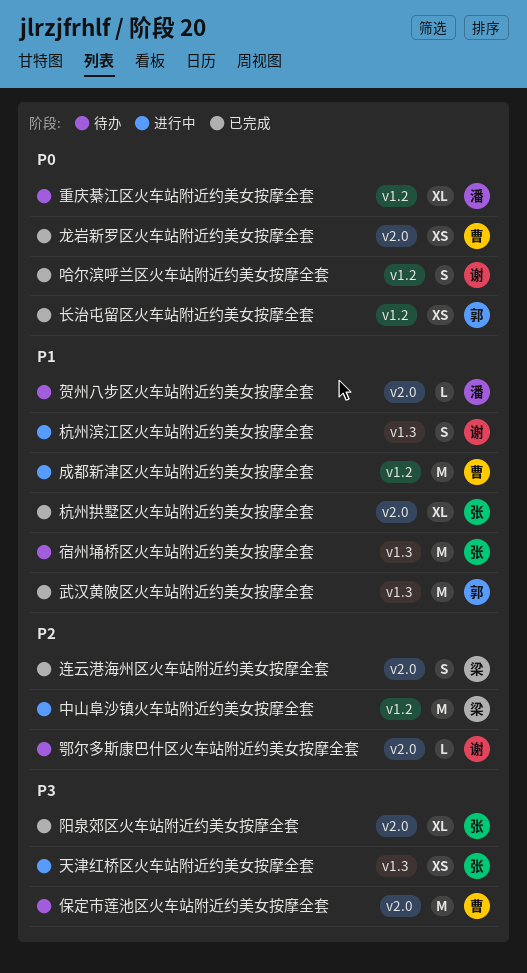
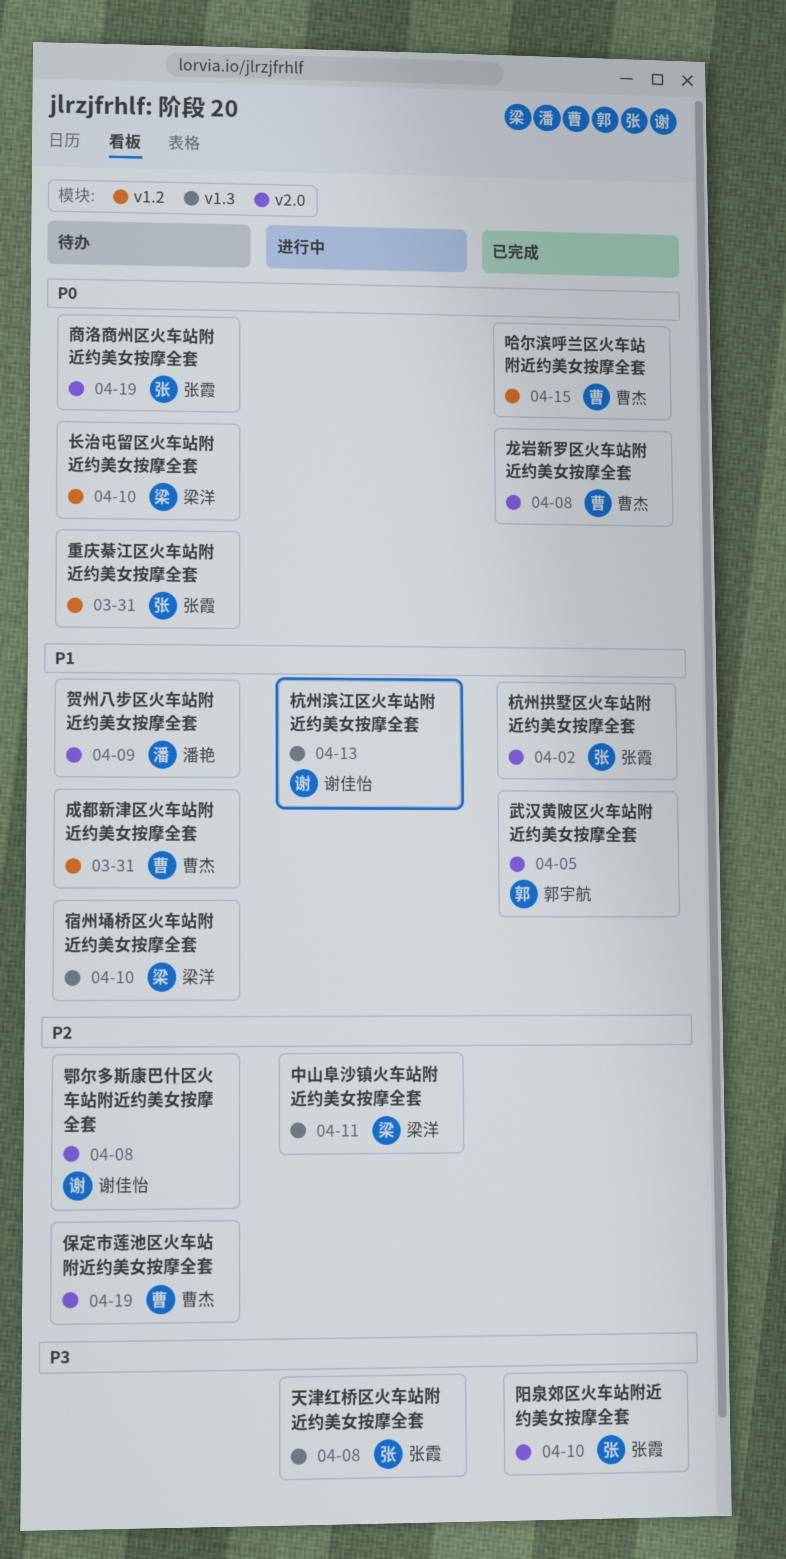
中山阜沙镇火车站附近约美女按摩全套, label: v1.2 -> v1.3
保定市莲池区火车站附近约美女按摩全套, priority: P3 -> P2
哈尔滨呼兰区火车站附近约美女按摩全套, owner: 谢佳怡 -> 曹杰
商洛商州区火车站附近约美女按摩全套: none -> present
宿州埇桥区火车站附近约美女按摩全套, owner: 张霞 -> 梁洋
成都新津区火车站附近约美女按摩全套, status: 进行中 -> 待办
武汉黄陂区火车站附近约美女按摩全套, label: v1.3 -> v2.0
连云港海州区火车站附近约美女按摩全套: present -> none
重庆綦江区火车站附近约美女按摩全套, owner: 潘艳 -> 张霞
长治屯留区火车站附近约美女按摩全套, status: 已完成 -> 待办
长治屯留区火车站附近约美女按摩全套, owner: 郭宇航 -> 梁洋

